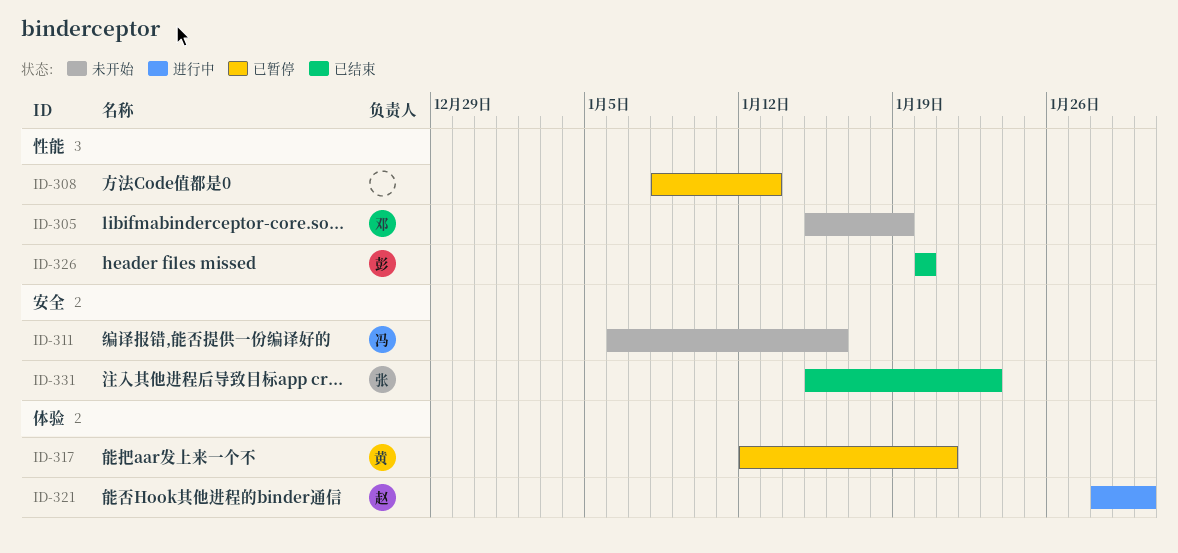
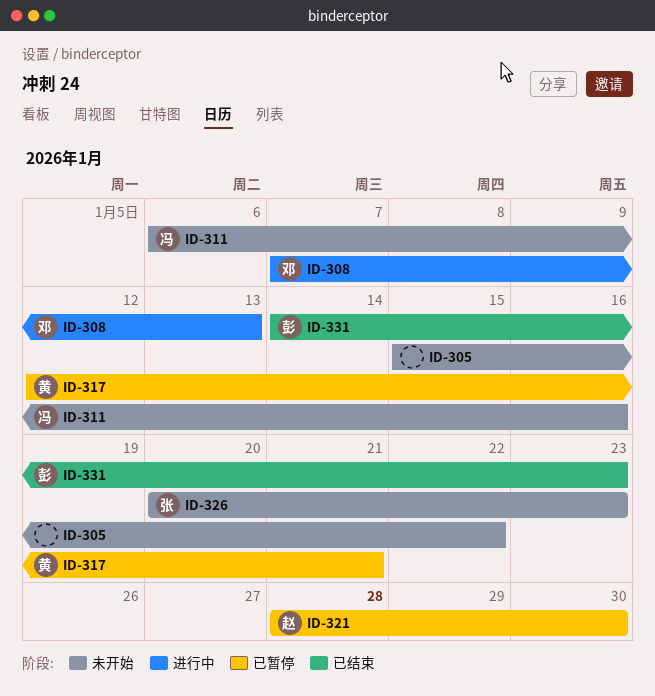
ID-305, owner: 邓 -> none
ID-305, due: Jan 19 -> Jan 22
ID-308, status: 已暂停 -> 进行中
ID-308, owner: none -> 邓
ID-308, start: Jan 8 -> Jan 7
ID-321, status: 进行中 -> 已暂停
ID-326, status: 已结束 -> 未开始
ID-326, owner: 彭 -> 张
ID-326, due: Jan 20 -> Jan 23
ID-331, owner: 张 -> 彭
ID-331, start: Jan 15 -> Jan 14

